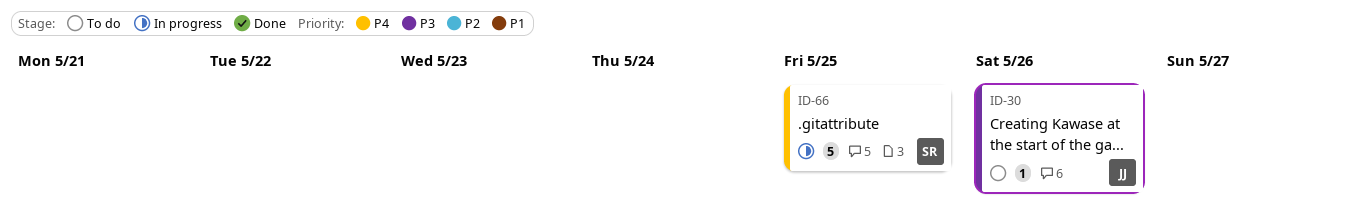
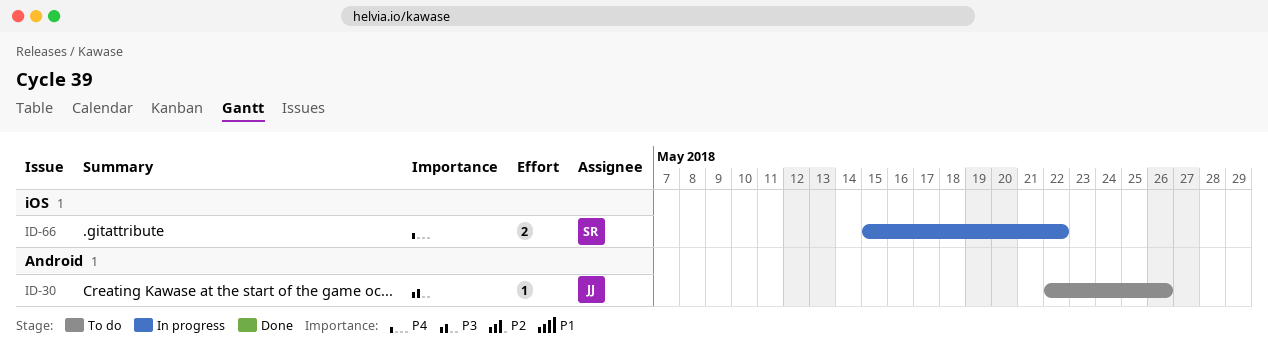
ID-66, estimate: 5 -> 2
ID-66, due: May 25 -> May 22

